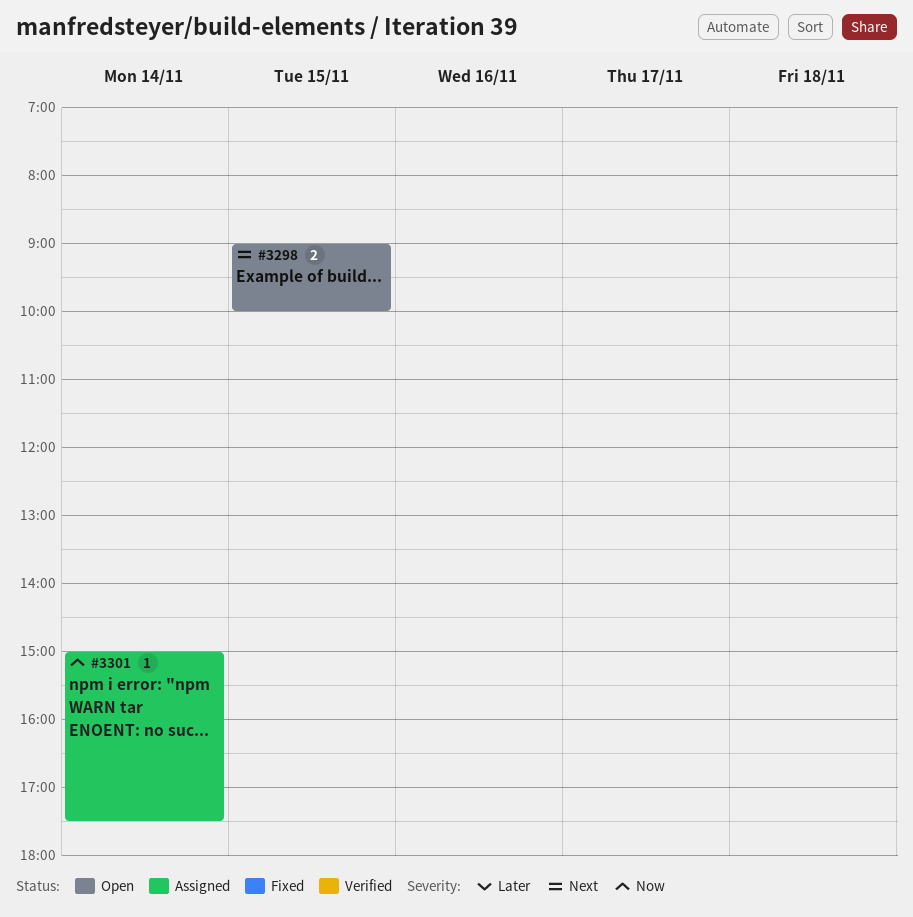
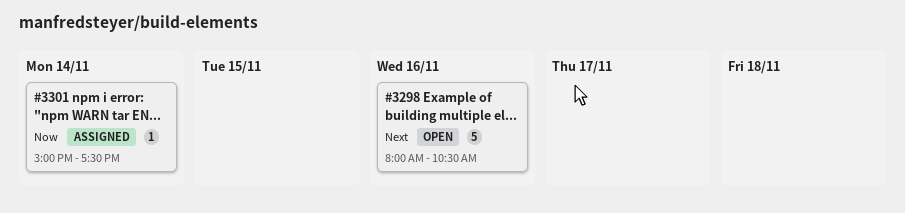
#3298, estimate: 2 -> 5
#3298, day: Nov 15 -> Nov 16
#3298, begins: 09:00 -> 08:00
#3298, ends: 10:00 -> 10:30

